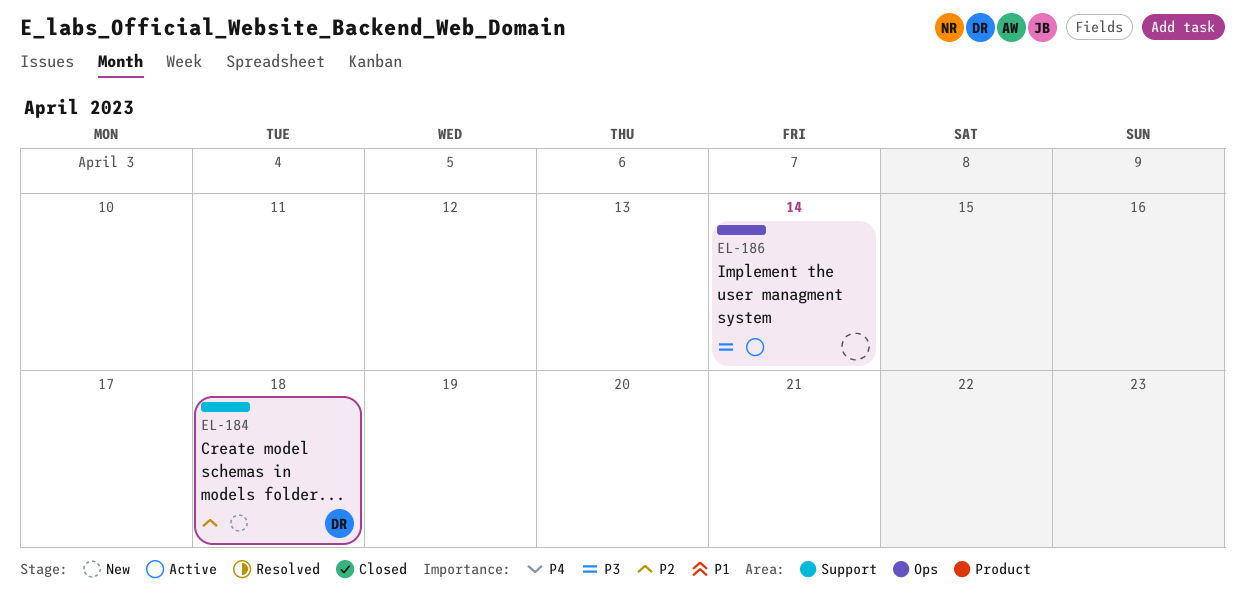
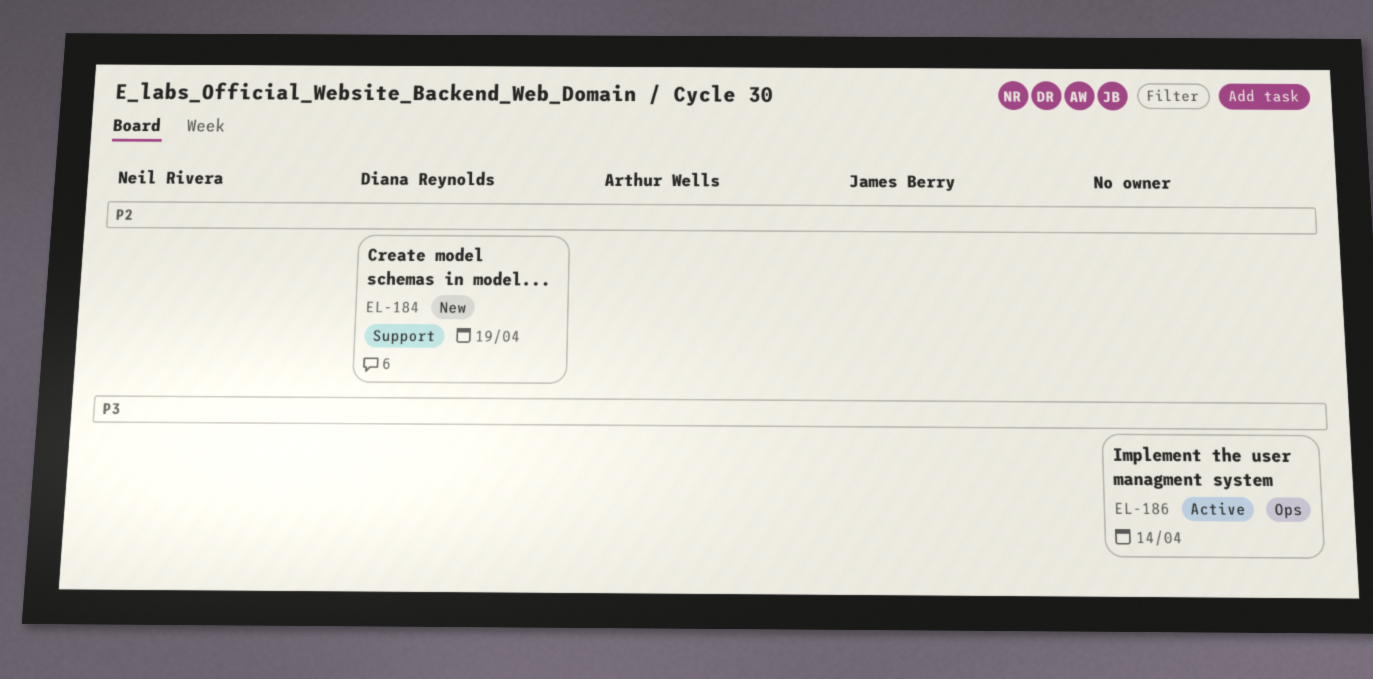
EL-184, due: Apr 18 -> Apr 19

